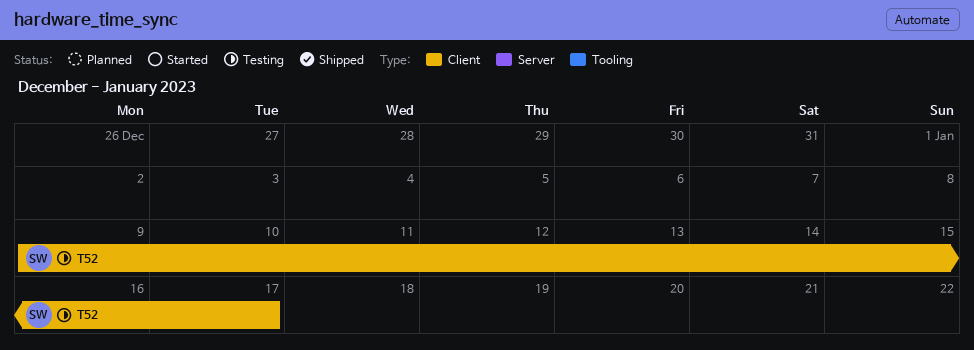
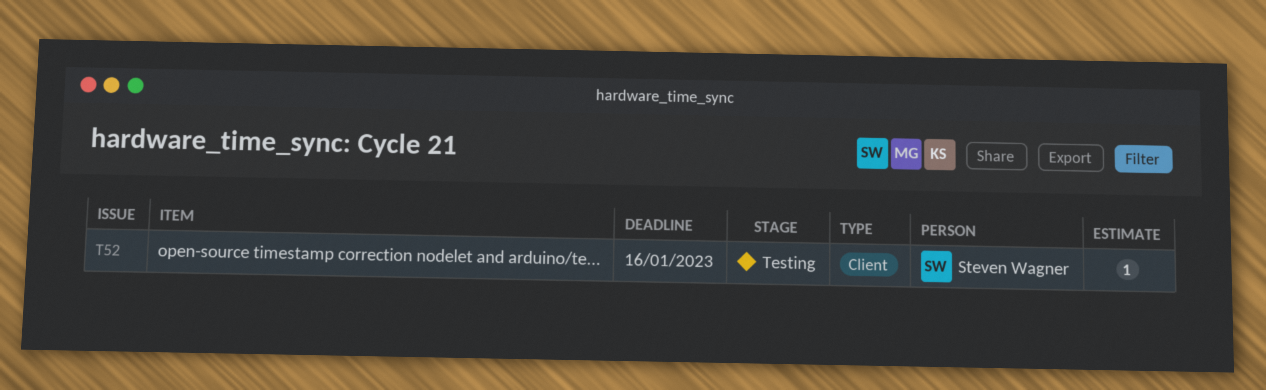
T52, due: Jan 17 -> Jan 16

